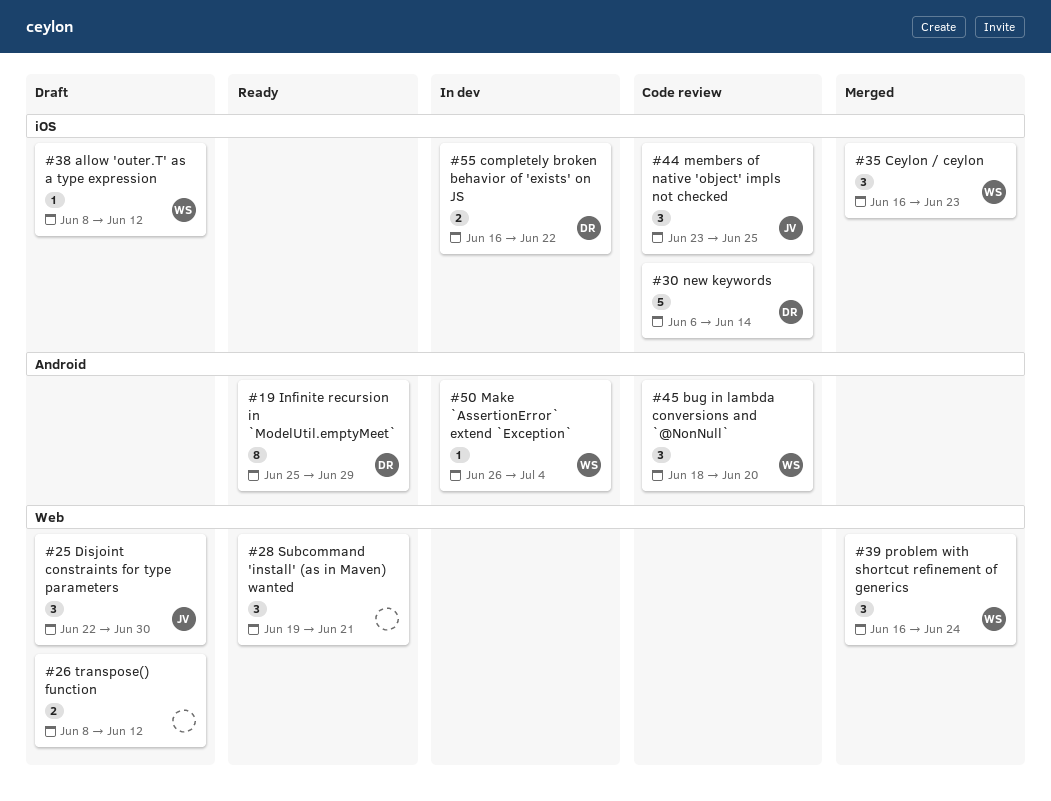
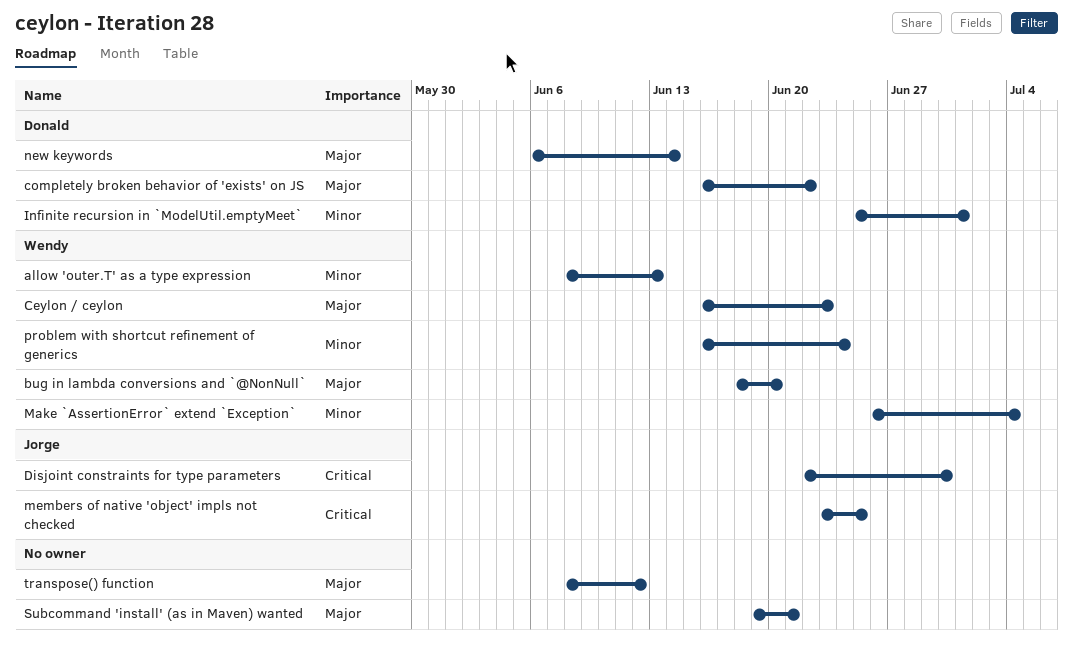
allow 'outer.T' as a type expression, due: Jun 12 -> Jun 13
Infinite recursion in `ModelUtil.emptyMeet`, due: Jun 29 -> Jul 1

